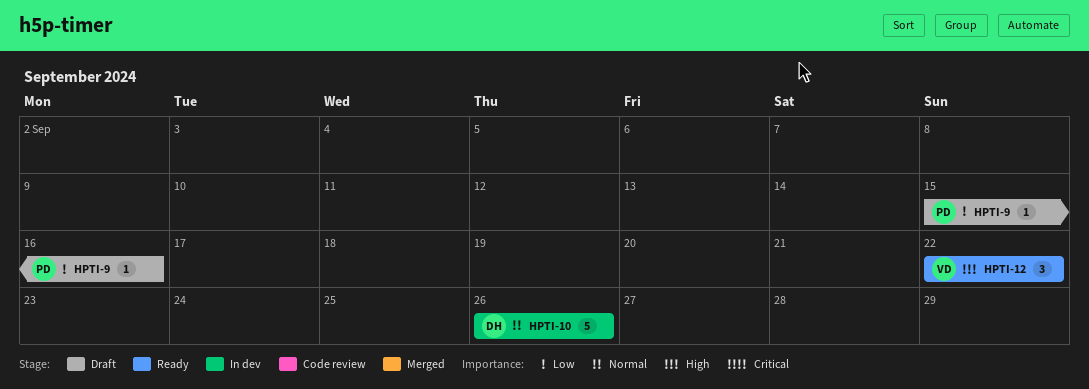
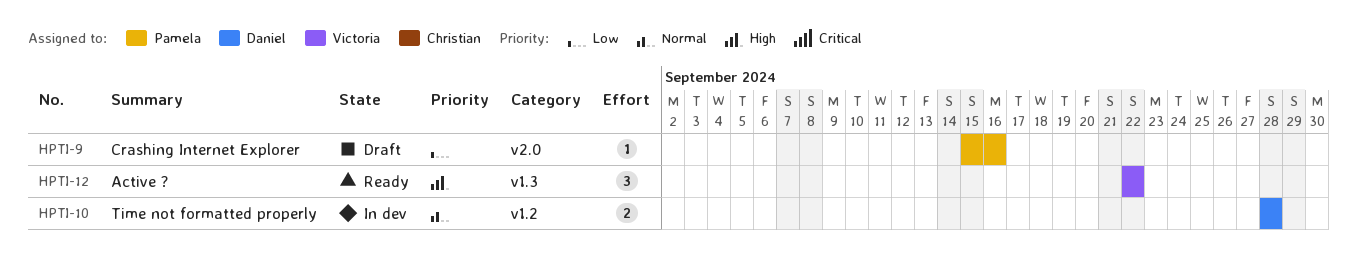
HPTI-10, estimate: 5 -> 2
HPTI-10, start: Sep 26 -> Sep 28
HPTI-10, due: Sep 26 -> Sep 28

